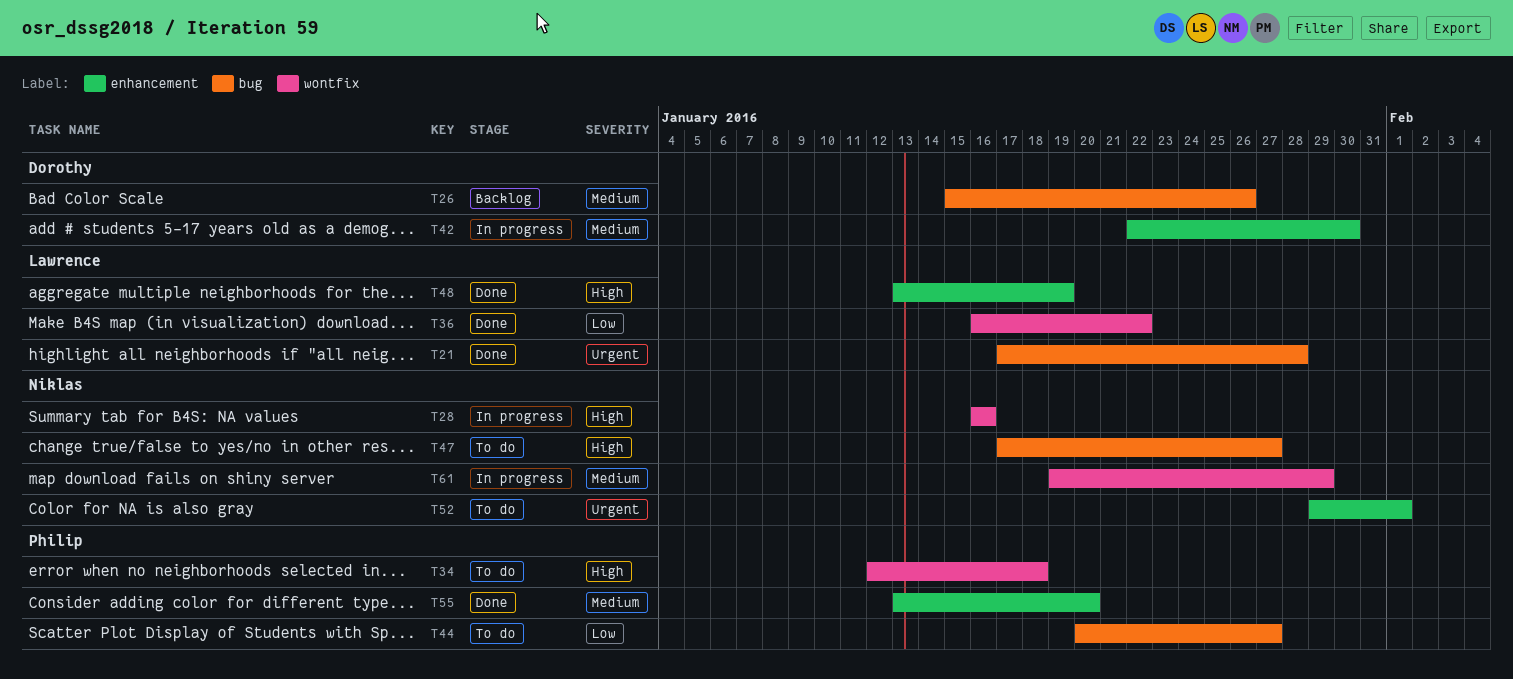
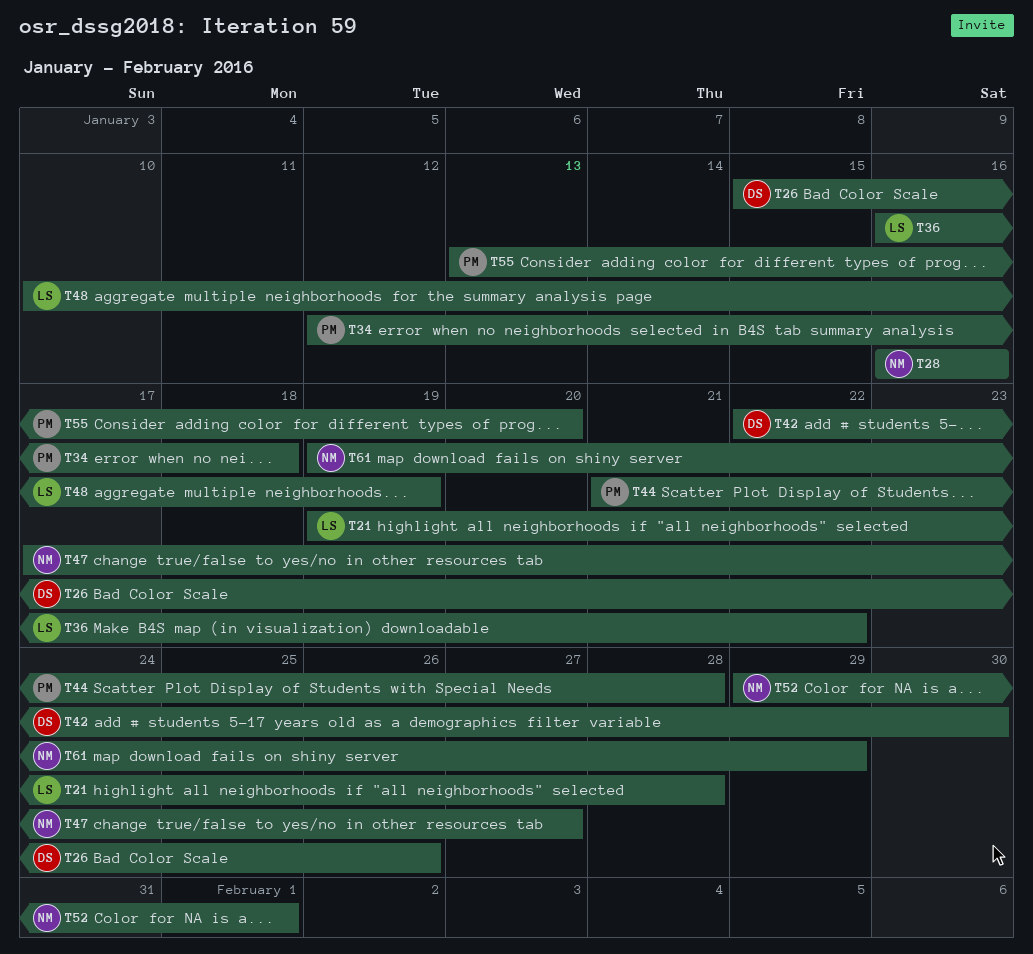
T21, start: Jan 17 -> Jan 19
T44, start: Jan 20 -> Jan 21
T44, due: Jan 27 -> Jan 28
T48, start: Jan 13 -> Jan 10

